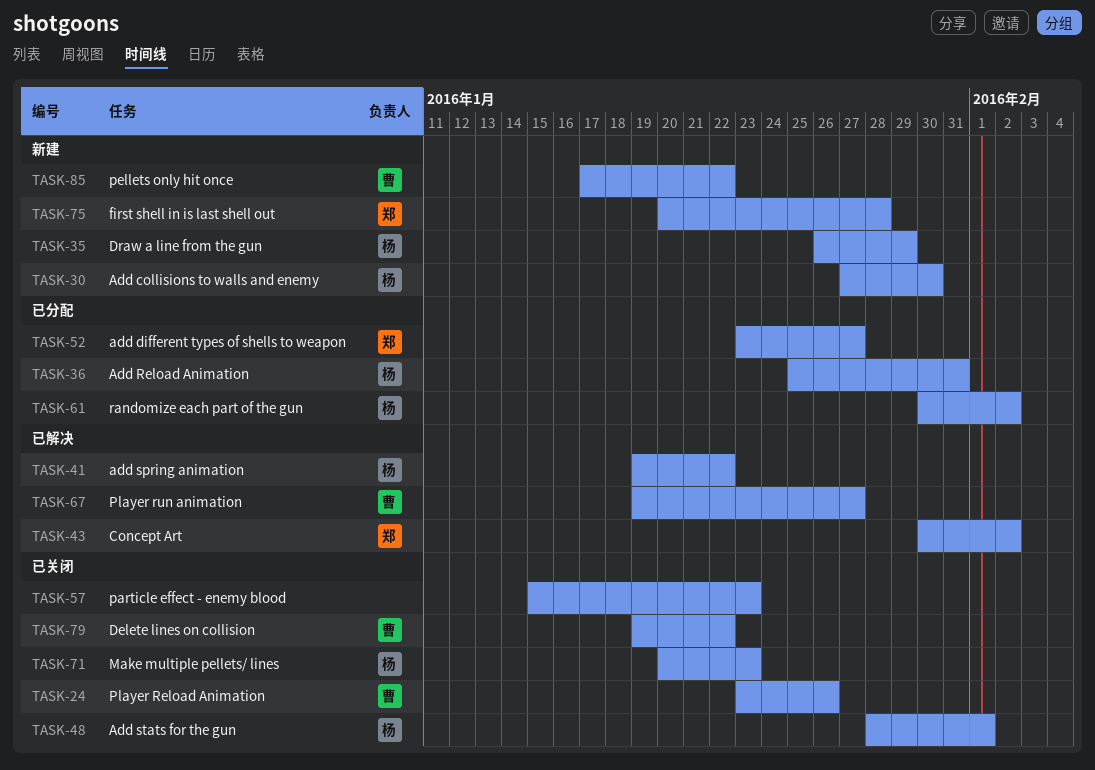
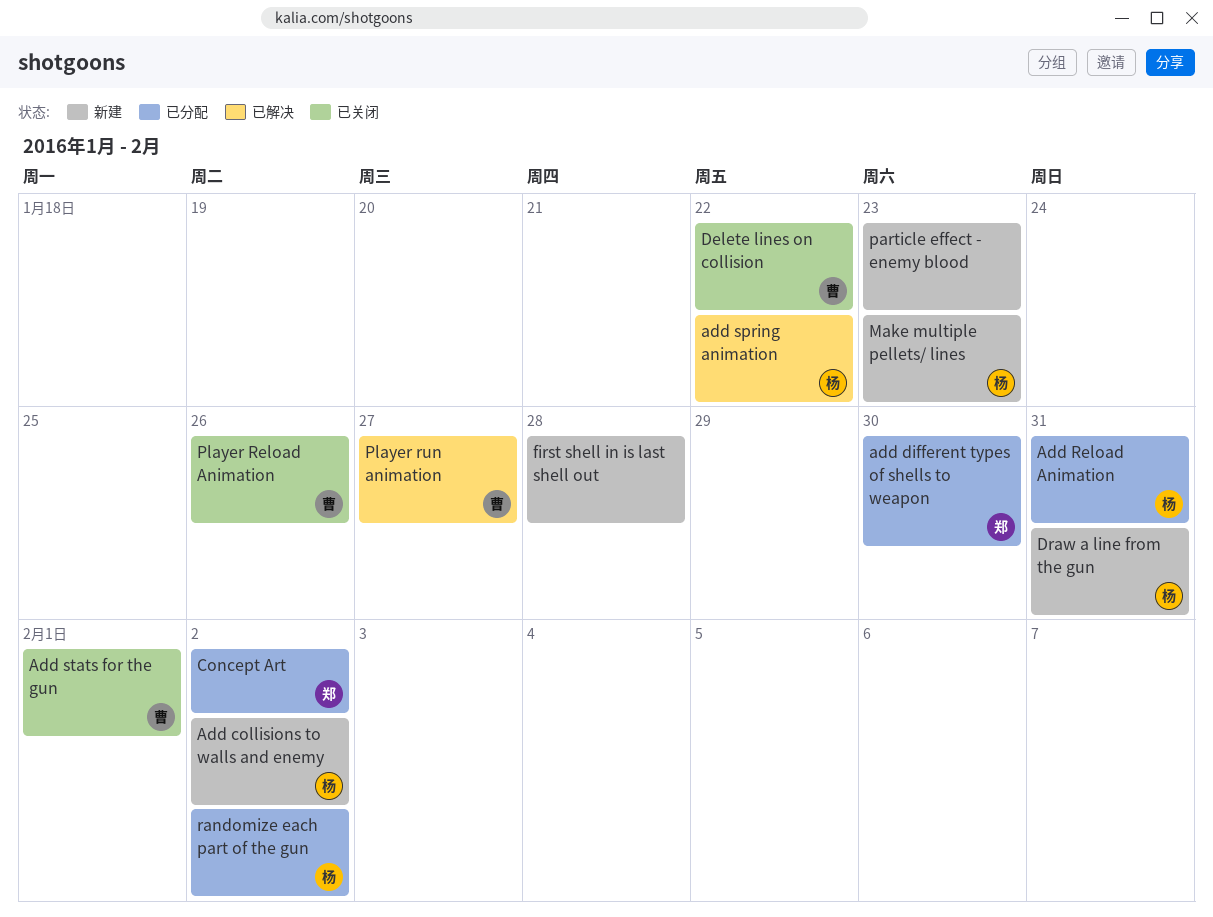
Add collisions to walls and enemy, due: Jan 30 -> Feb 2
add different types of shells to weapon, due: Jan 27 -> Jan 30
Add stats for the gun, owner: 杨 -> 曹
Concept Art, status: 已解决 -> 已分配
Draw a line from the gun, due: Jan 29 -> Jan 31
first shell in is last shell out, owner: 郑 -> none
Make multiple pellets/ lines, status: 已关闭 -> 新建
particle effect - enemy blood, status: 已关闭 -> 新建
pellets only hit once: present -> none

